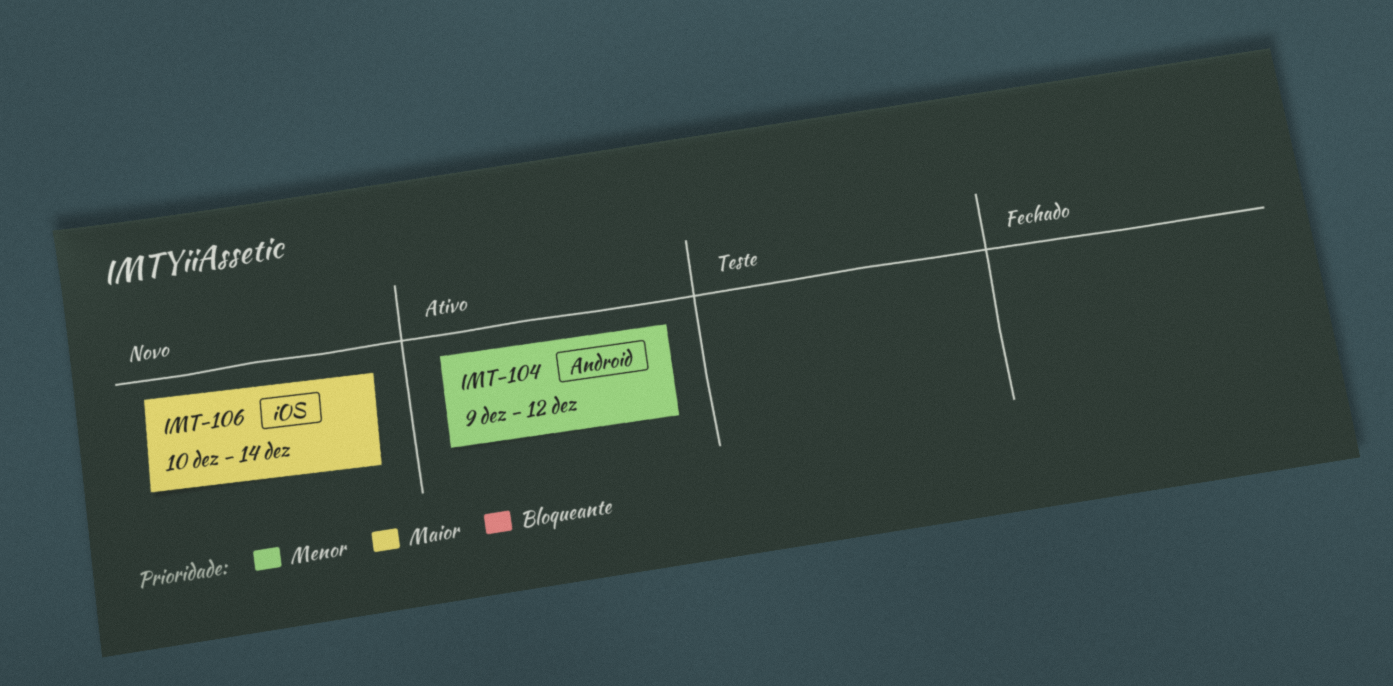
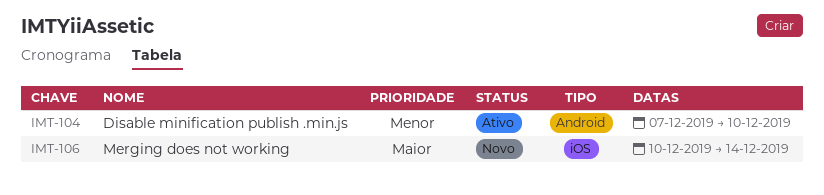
IMT-104, start: Dec 9 -> Dec 7
IMT-104, due: Dec 12 -> Dec 10

